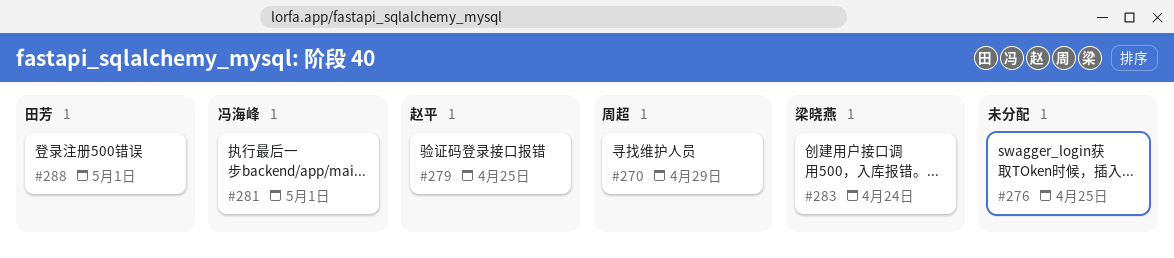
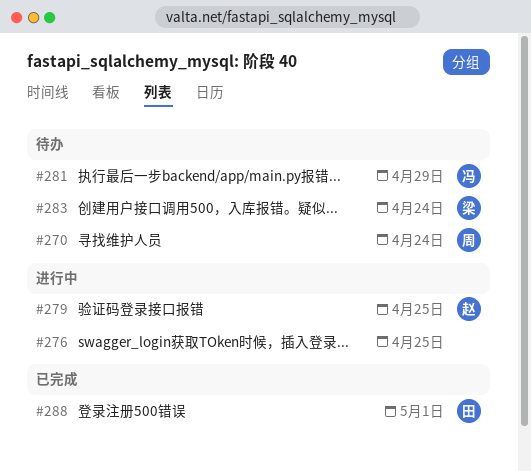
#270, due: Apr 29 -> Apr 24
#281, due: May 1 -> Apr 29

